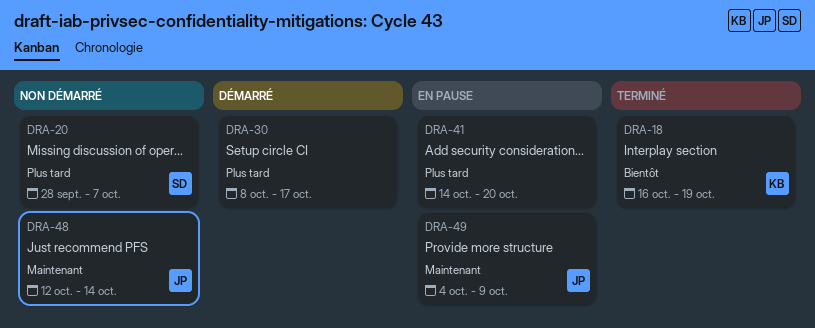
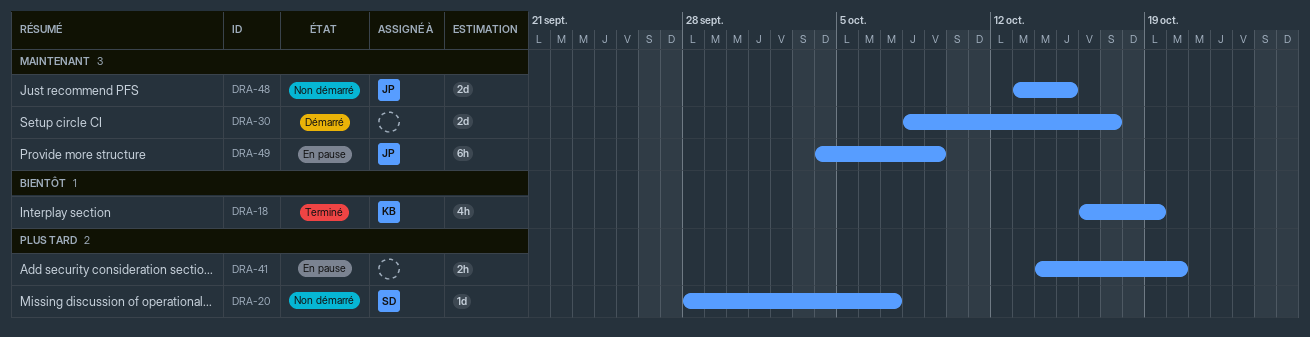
DRA-30, priority: Plus tard -> Maintenant
DRA-48, start: Oct 12 -> Oct 13
DRA-48, due: Oct 14 -> Oct 15

